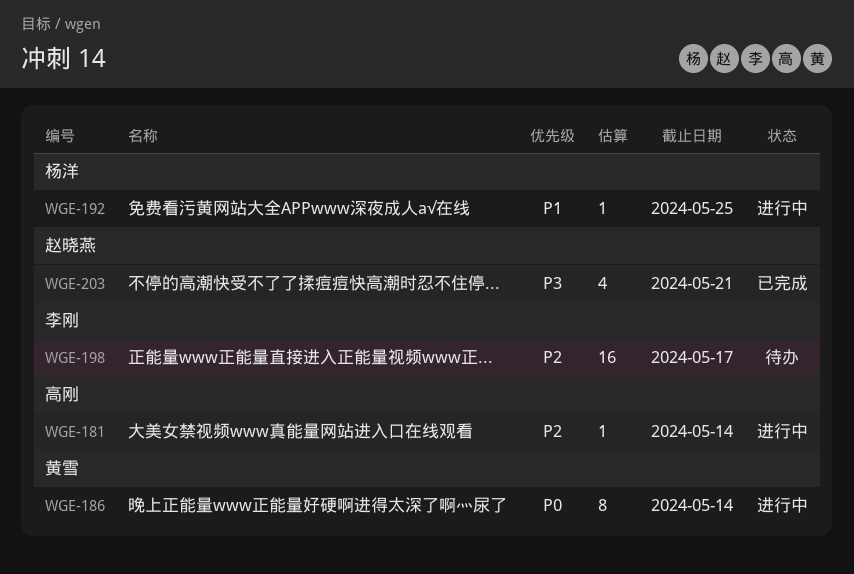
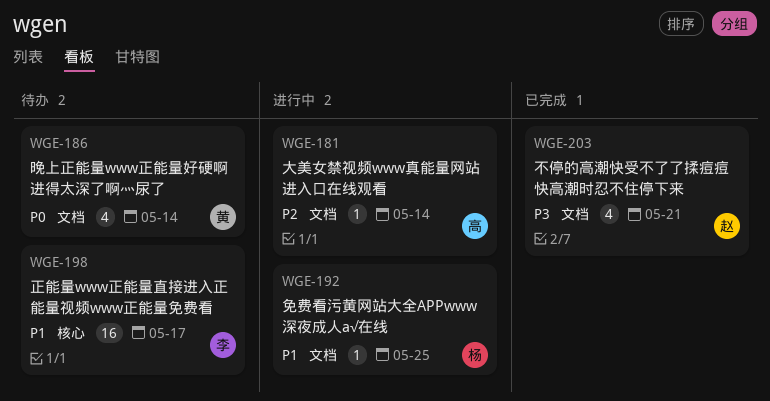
WGE-186, status: 进行中 -> 待办
WGE-186, estimate: 8 -> 4
WGE-198, priority: P2 -> P1

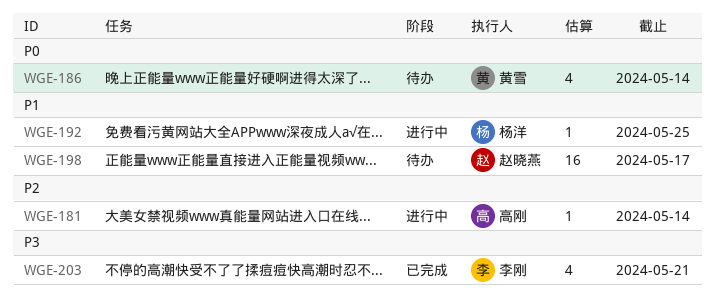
WGE-198, owner: 李刚 -> 赵晓燕
WGE-203, owner: 赵晓燕 -> 李刚

